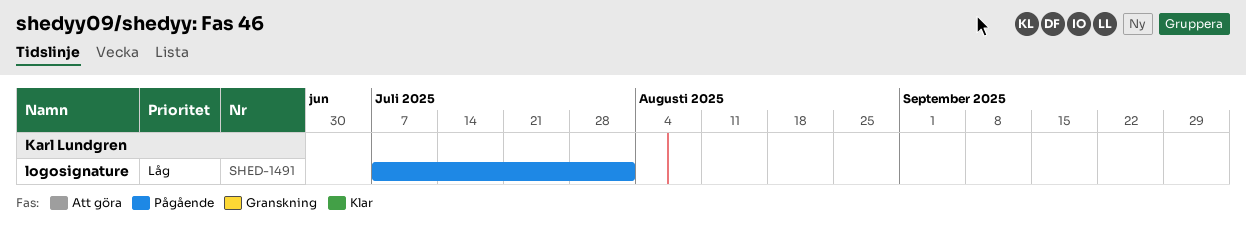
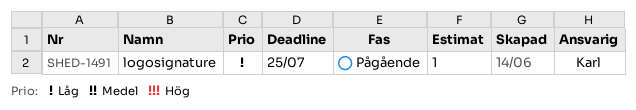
SHED-1491, due: Aug 1 -> Jul 25

